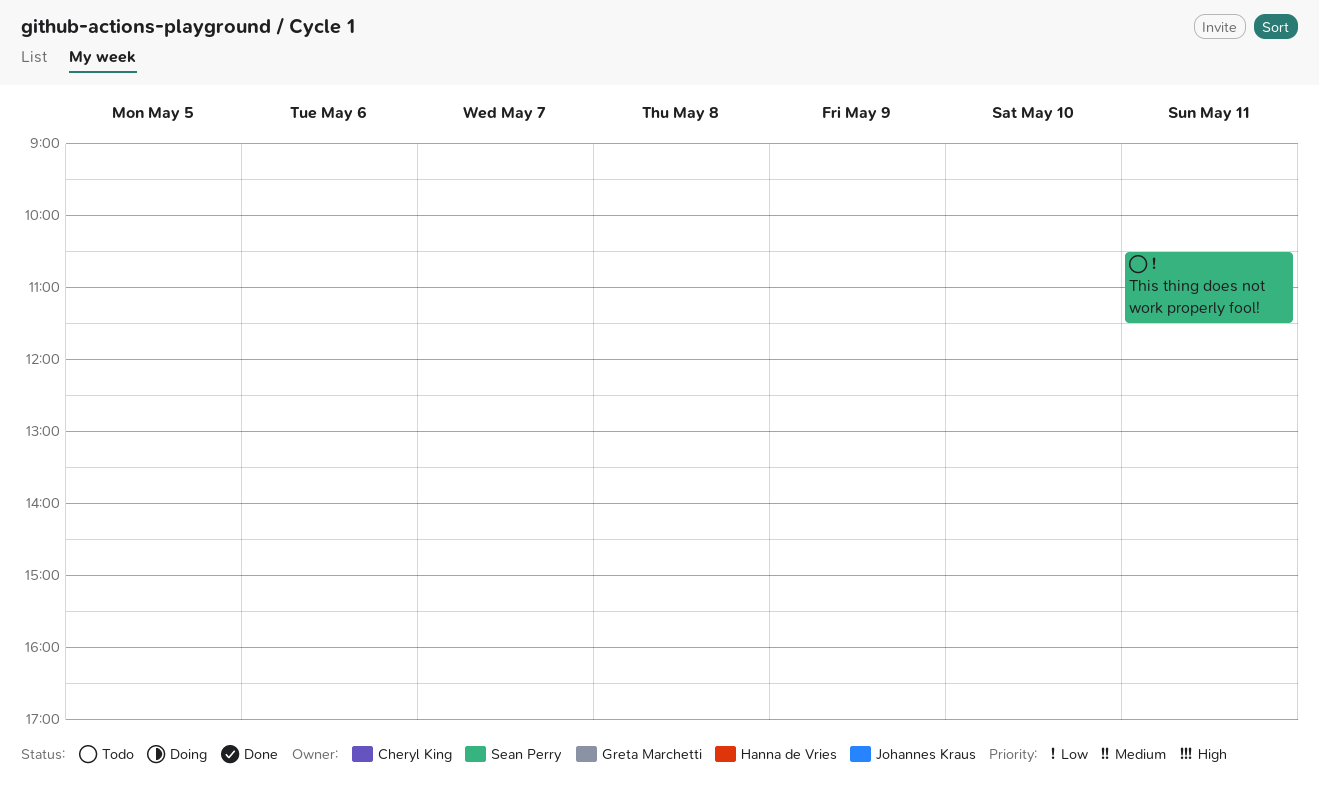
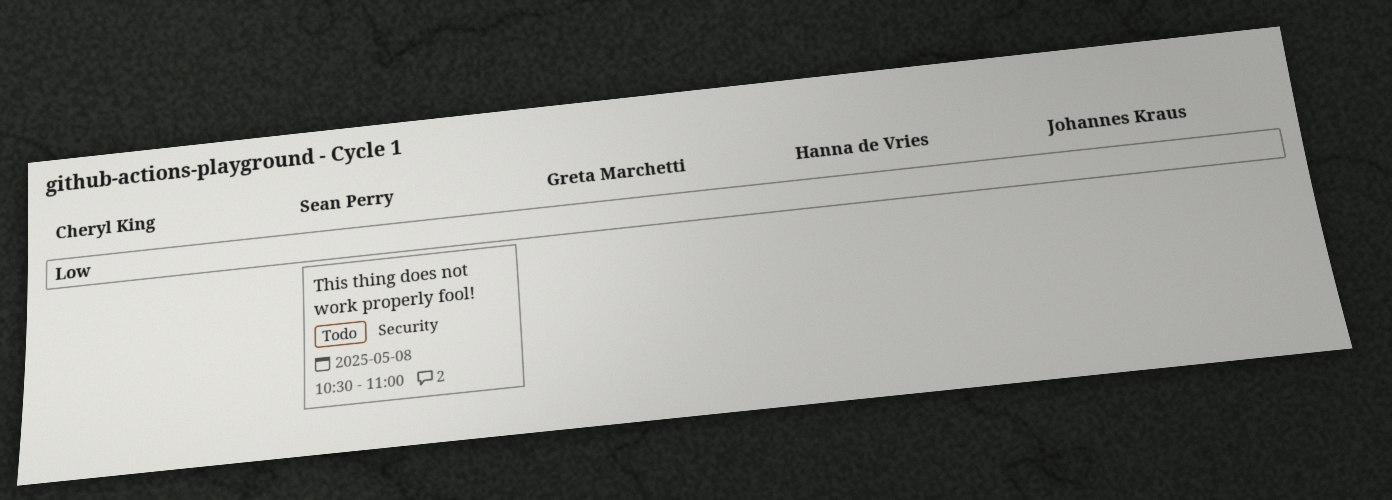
This thing does not work properly fool!, day: May 11 -> May 8
This thing does not work properly fool!, ends: 11:30 -> 11:00

